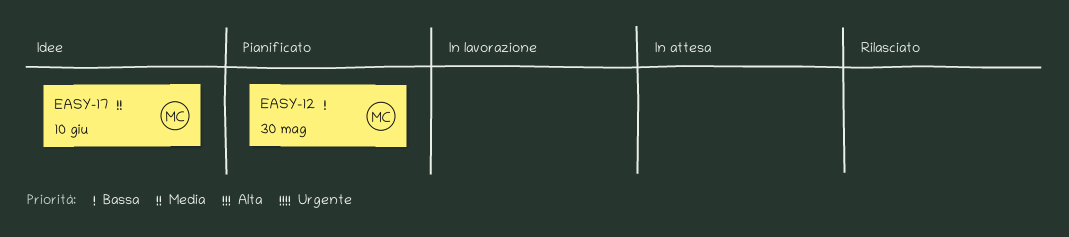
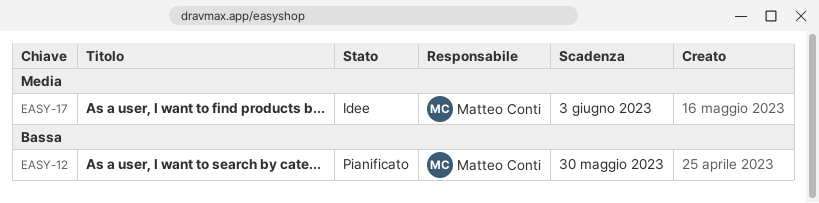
EASY-17, due: Jun 10 -> Jun 3

